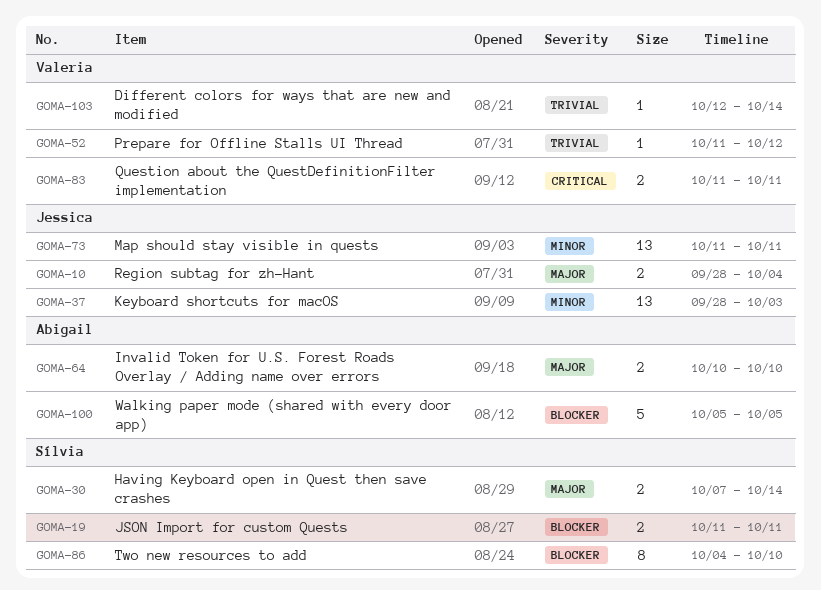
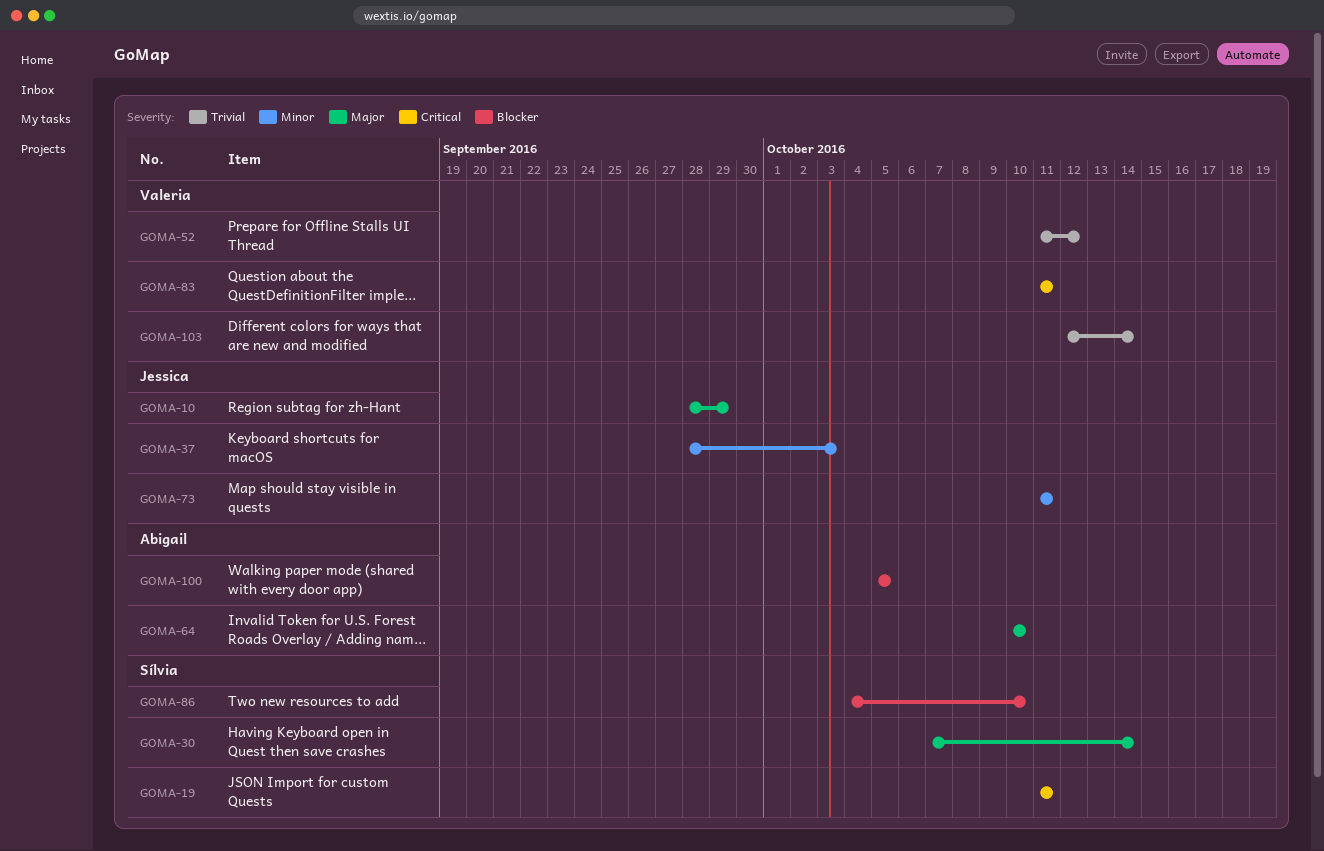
GOMA-10, due: Oct 4 -> Sep 29
GOMA-19, priority: Blocker -> Critical

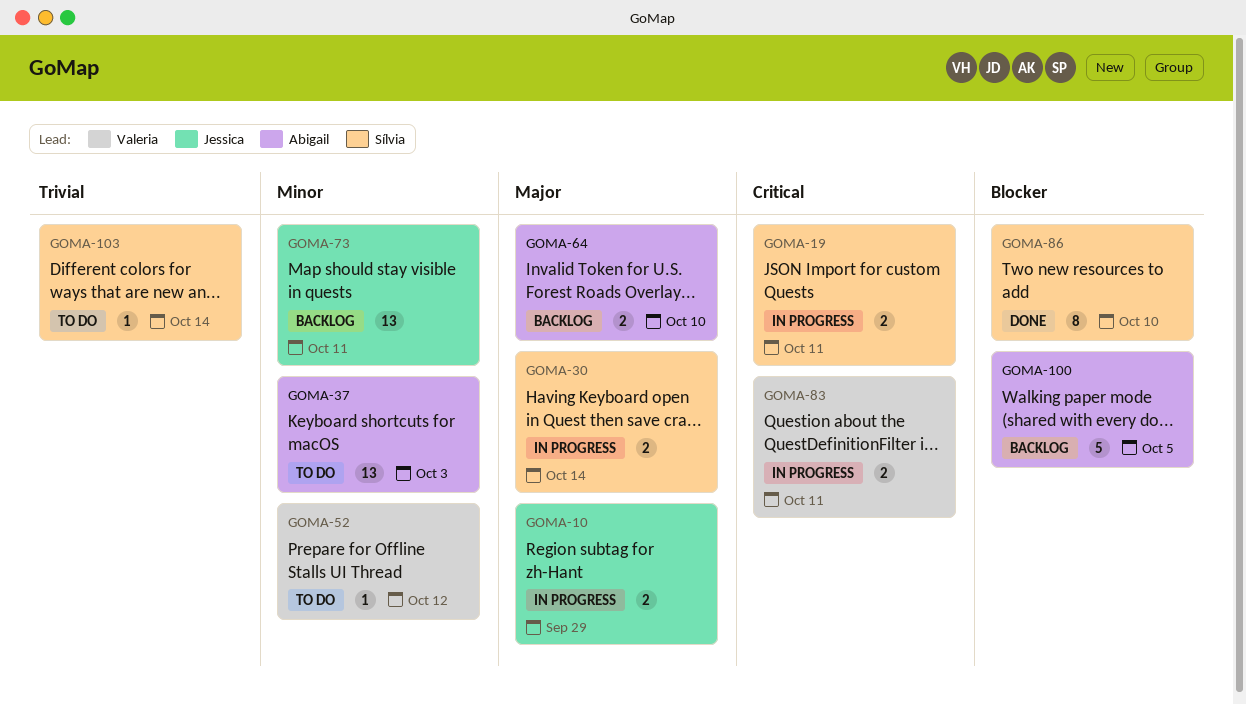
GOMA-37, owner: Jessica -> Abigail
GOMA-52, priority: Trivial -> Minor
GOMA-103, owner: Valeria -> Sílvia

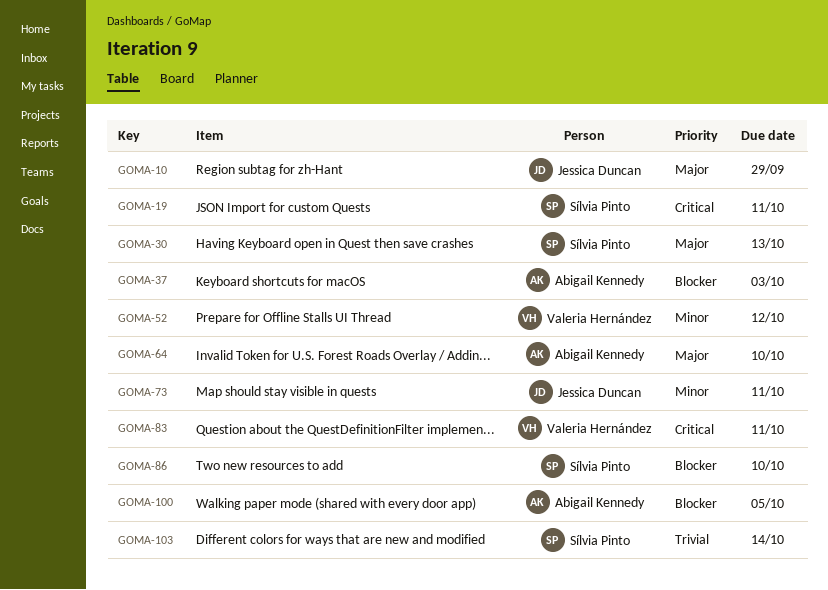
GOMA-30, due: Oct 14 -> Oct 13
GOMA-37, priority: Minor -> Blocker

